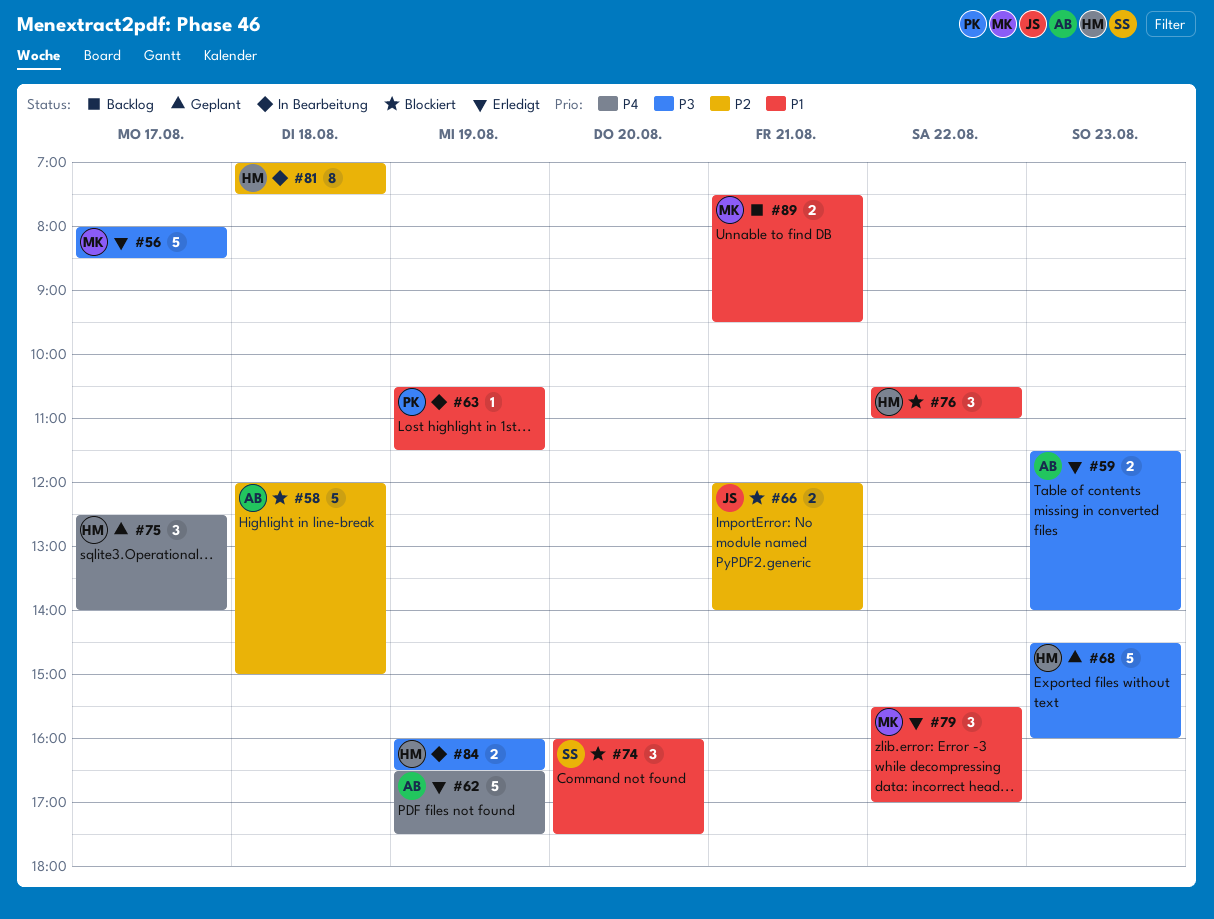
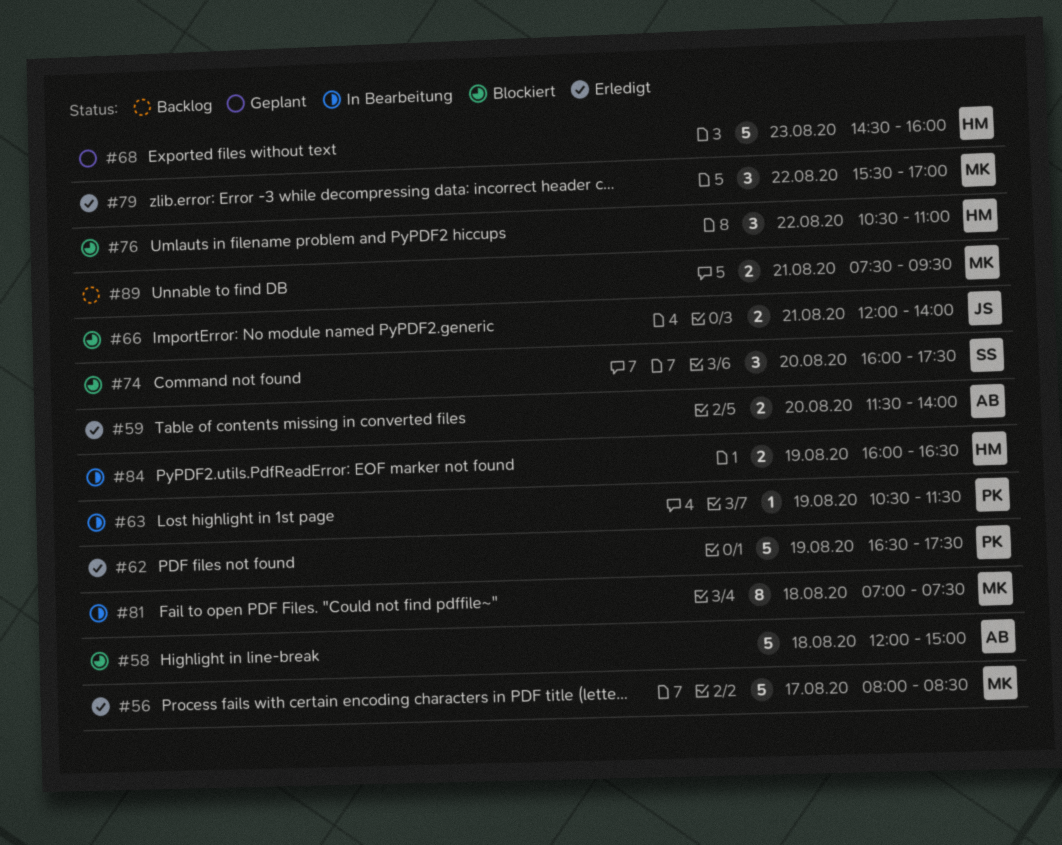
#59, day: Aug 23 -> Aug 20
#62, owner: AB -> PK
#75: present -> none
#81, owner: HM -> MK

